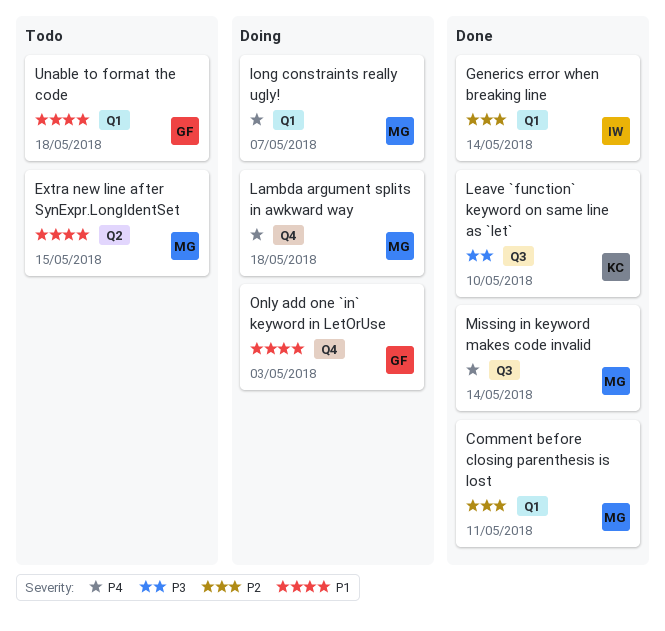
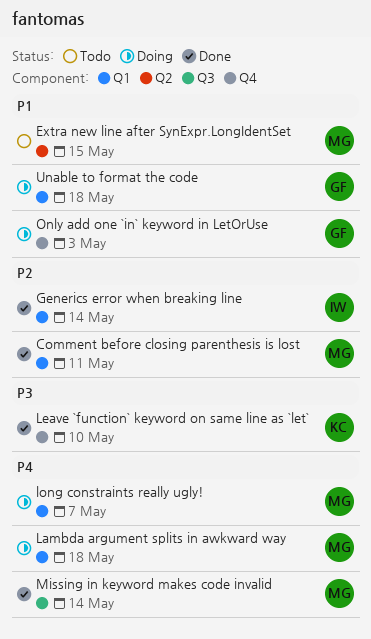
Lambda argument splits in awkward way, label: Q4 -> Q1
Leave `function` keyword on same line as `let`, label: Q3 -> Q4
Unable to format the code, status: Todo -> Doing

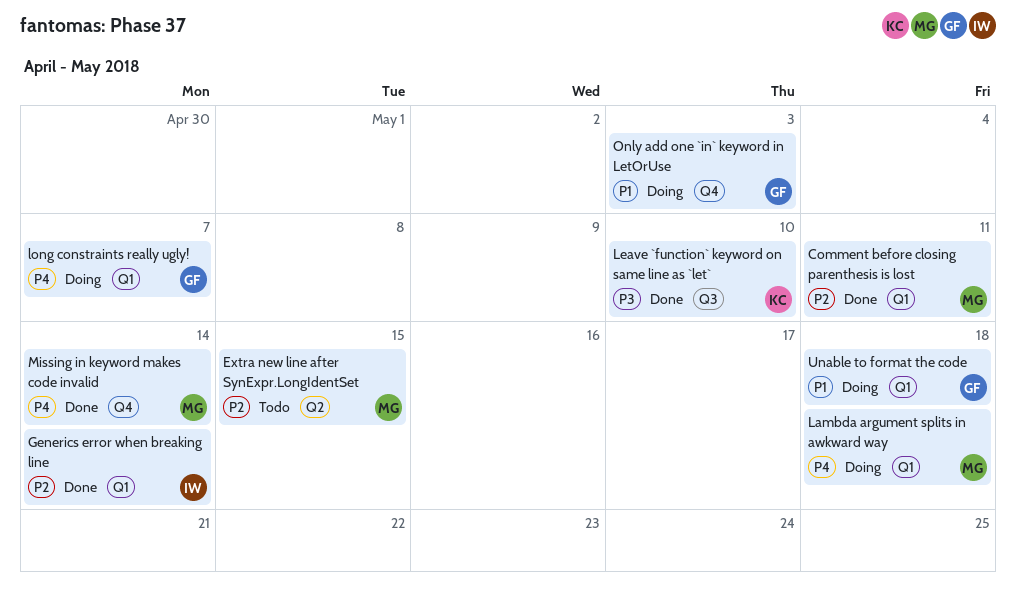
Extra new line after SynExpr.LongIdentSet, priority: P1 -> P2
Leave `function` keyword on same line as `let`, label: Q4 -> Q3
long constraints really ugly!, owner: MG -> GF
Missing in keyword makes code invalid, label: Q3 -> Q4

